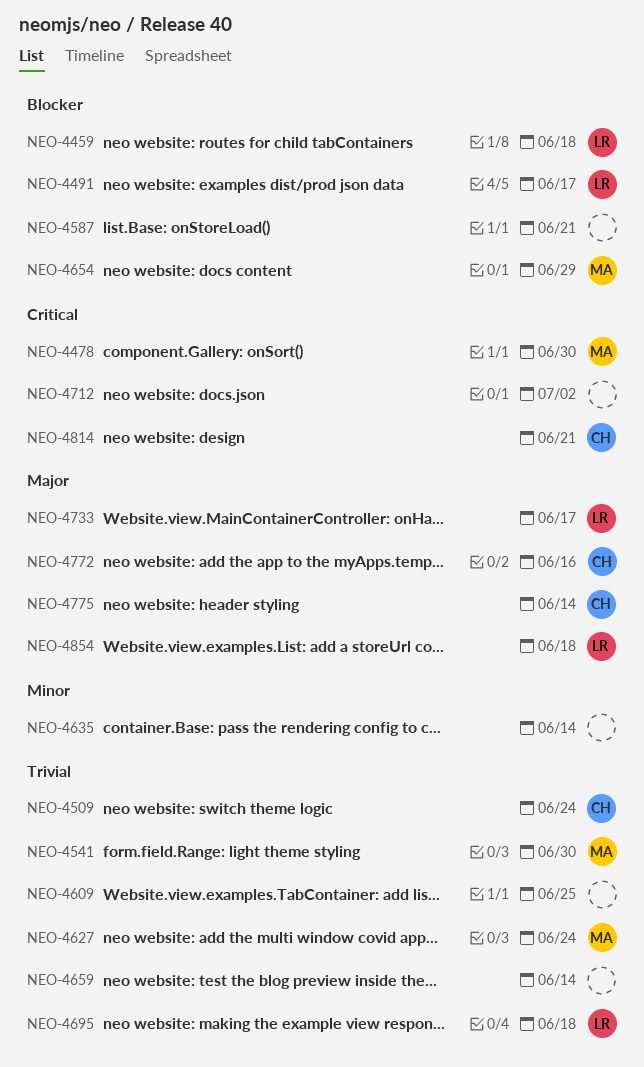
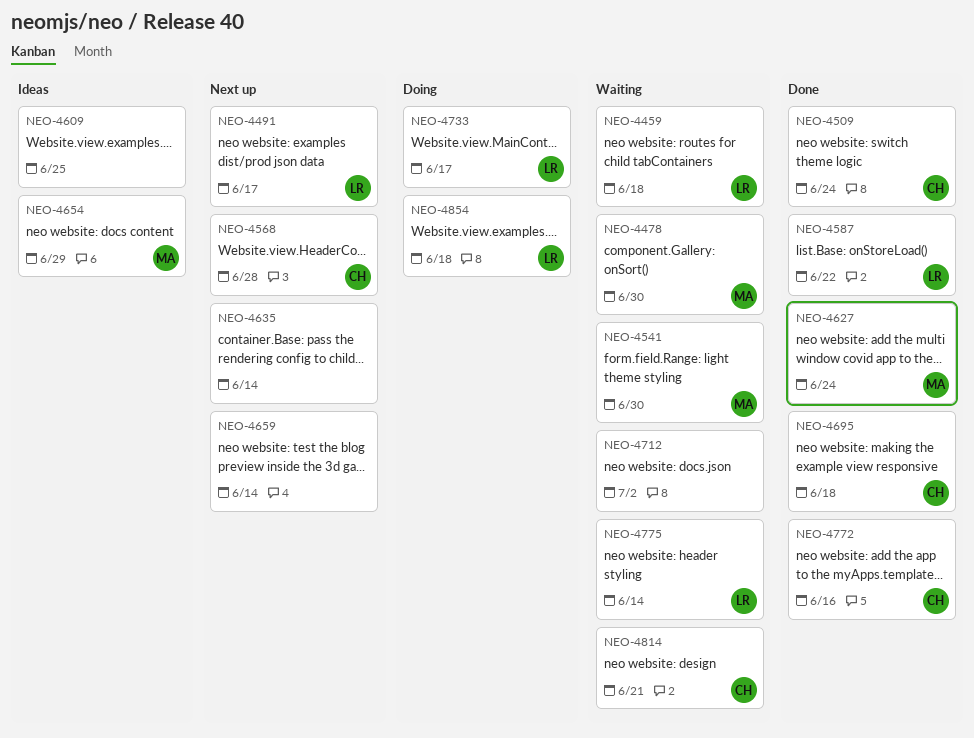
NEO-4568: none -> present
NEO-4587, owner: none -> LR
NEO-4587, due: Jun 21 -> Jun 22
NEO-4695, owner: LR -> CH
NEO-4775, owner: CH -> LR

